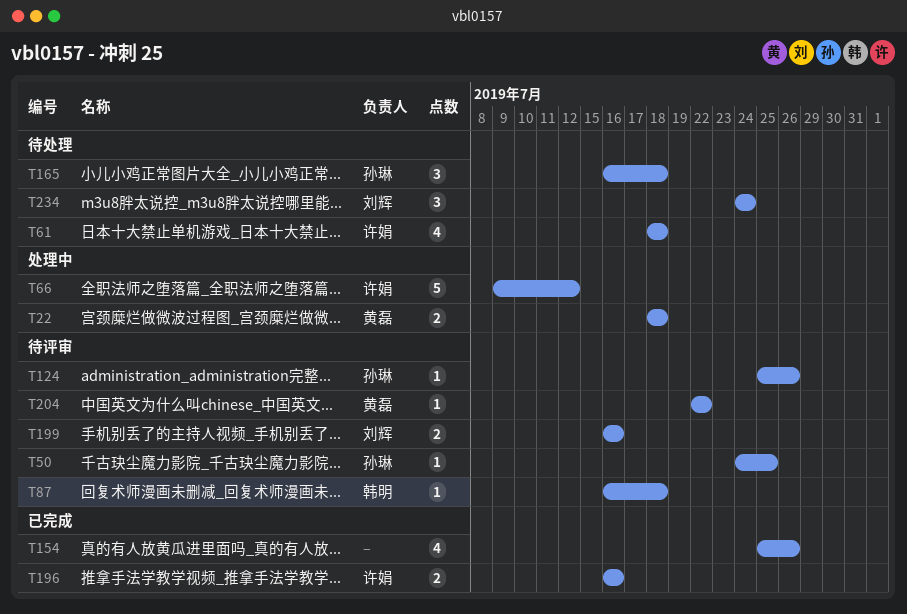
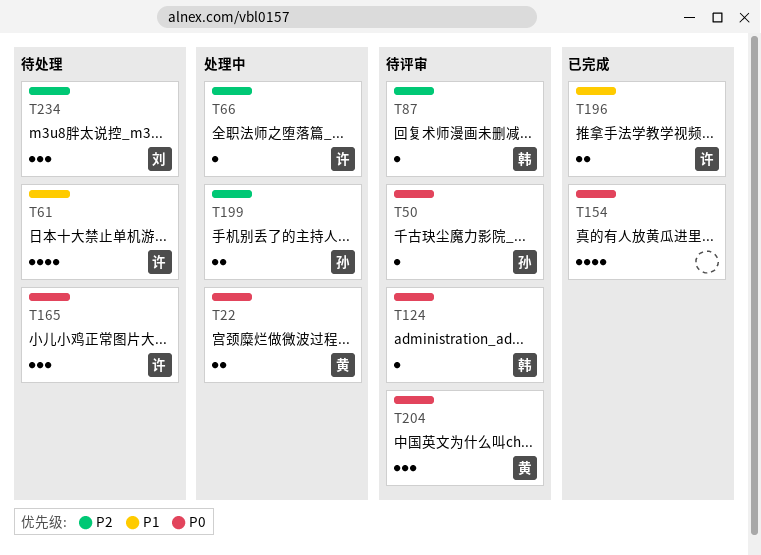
T66, estimate: 5 -> 1
T124, owner: 孙琳 -> 韩明
T165, owner: 孙琳 -> 许娟
T199, status: 待评审 -> 处理中
T199, owner: 刘辉 -> 孙琳
T204, estimate: 1 -> 3

